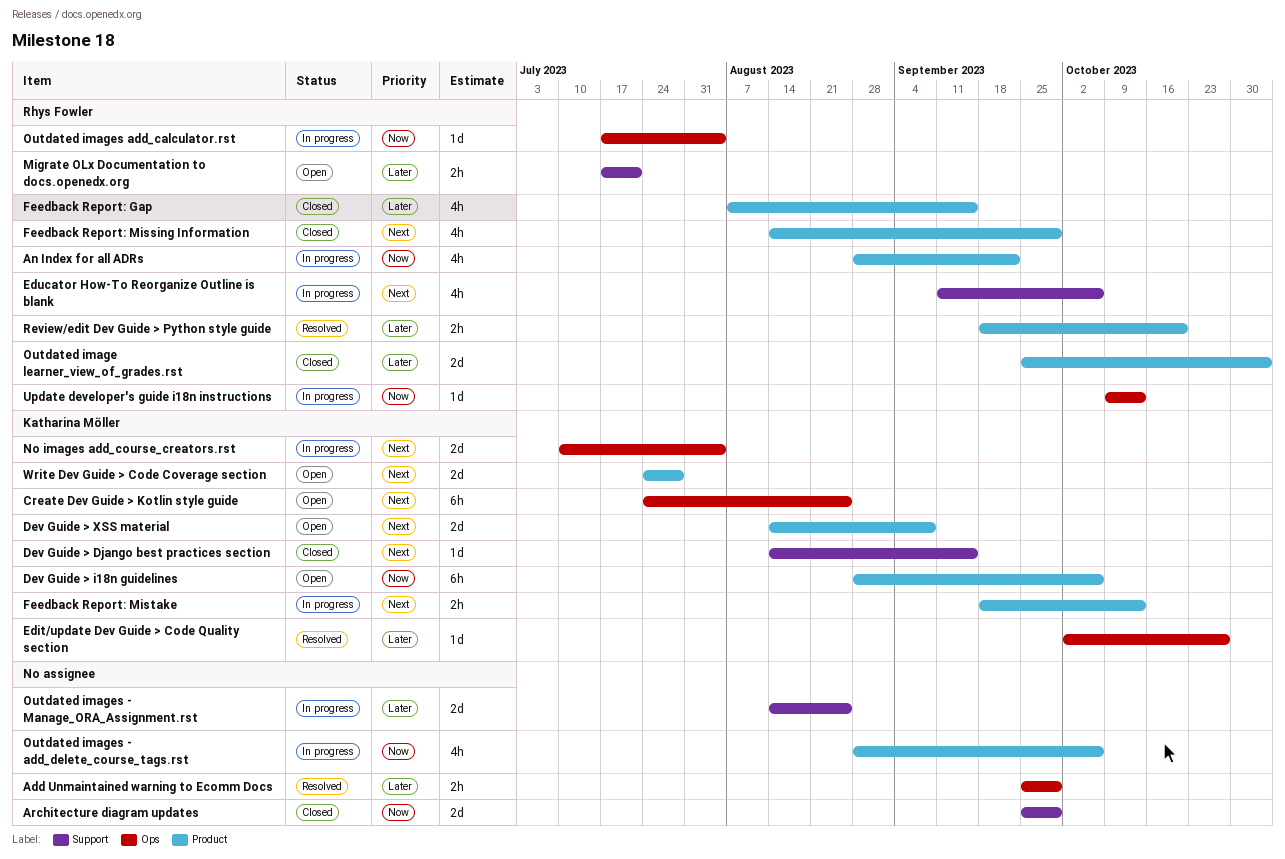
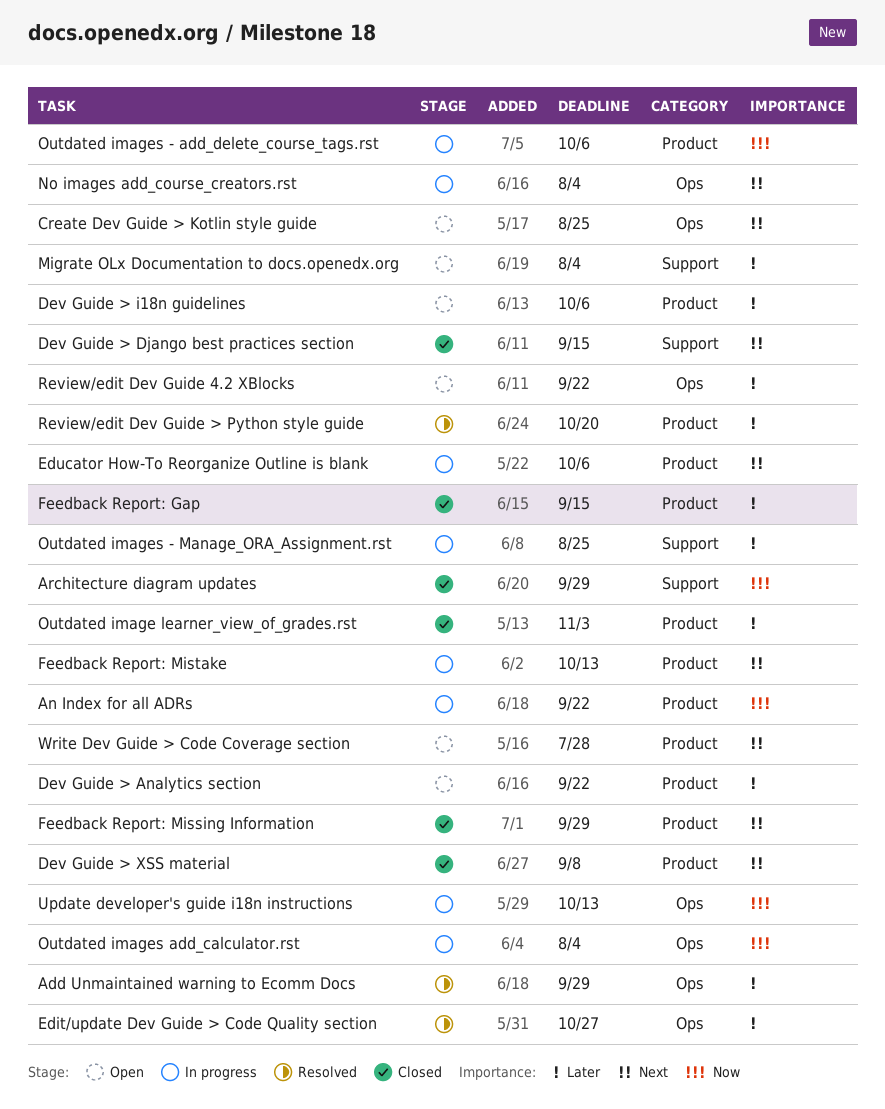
Dev Guide > Analytics section: none -> present
Dev Guide > i18n guidelines, priority: Now -> Later
Dev Guide > XSS material, status: Open -> Closed
Educator How-To Reorganize Outline is blank, label: Support -> Product
Migrate OLx Documentation to docs.openedx.org, due: Jul 21 -> Aug 4
Review/edit Dev Guide 4.2 XBlocks: none -> present

